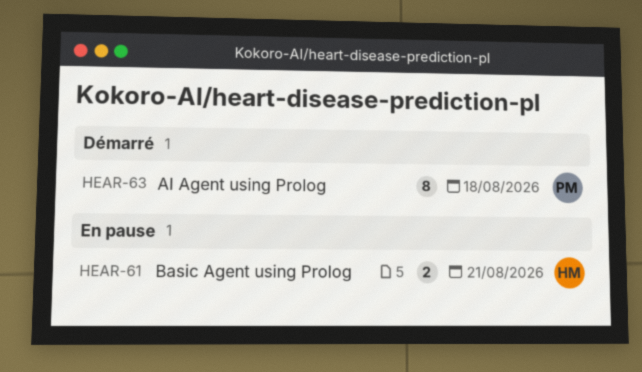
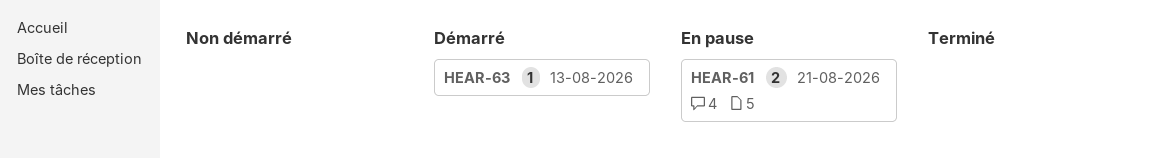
HEAR-63, estimate: 8 -> 1
HEAR-63, due: Aug 18 -> Aug 13

